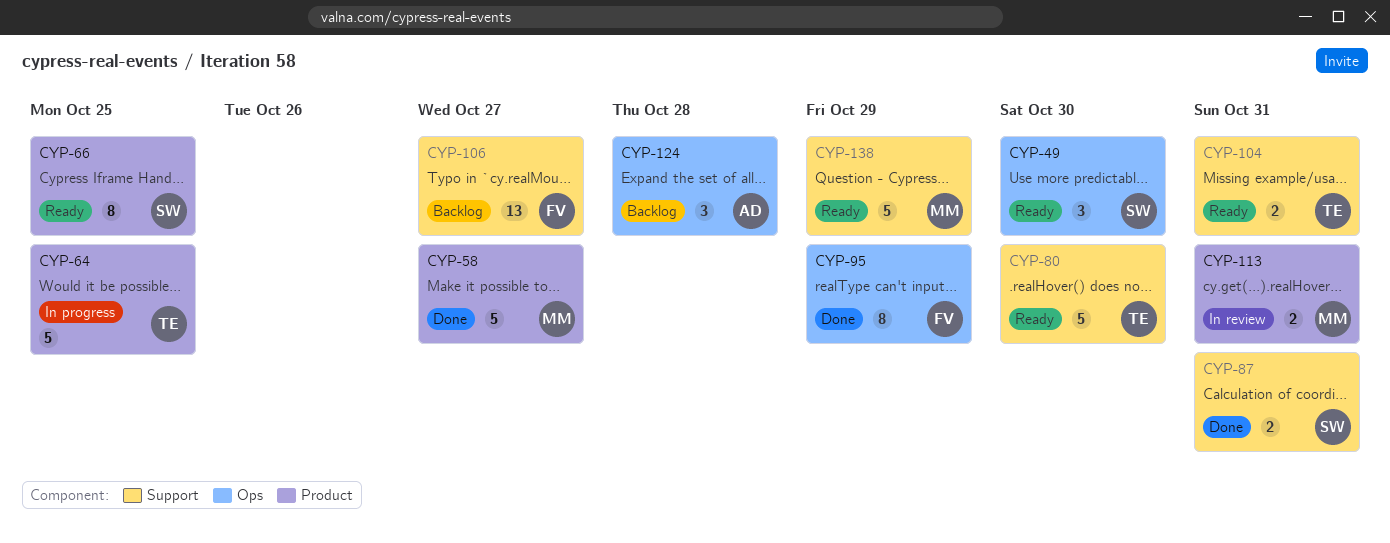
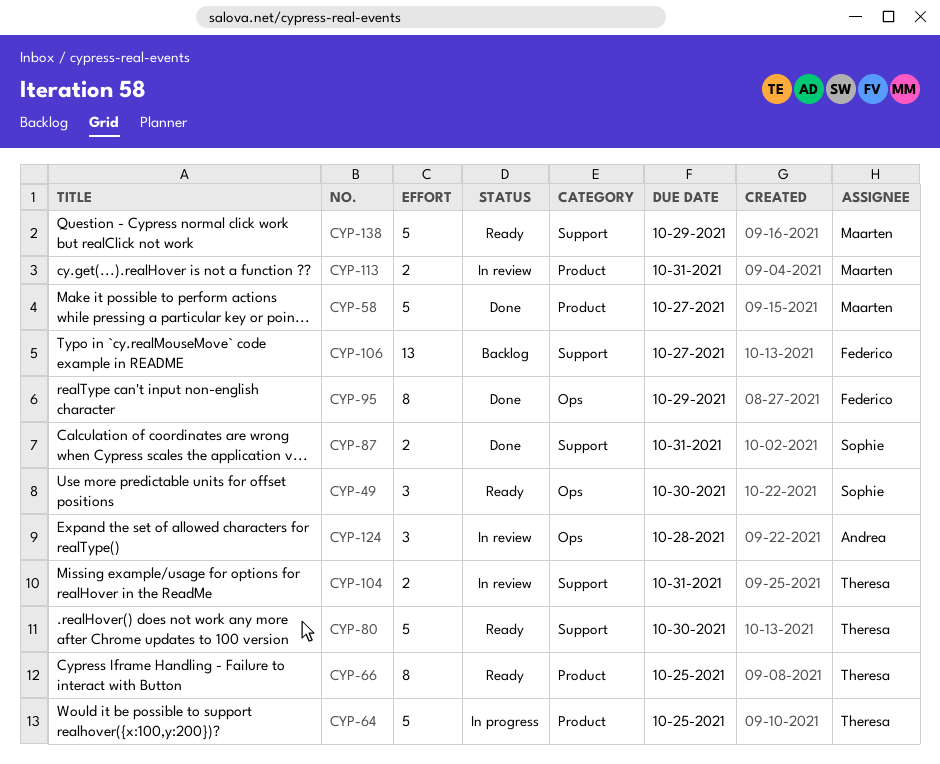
CYP-66, owner: Sophie -> Theresa
CYP-104, status: Ready -> In review
CYP-124, status: Backlog -> In review

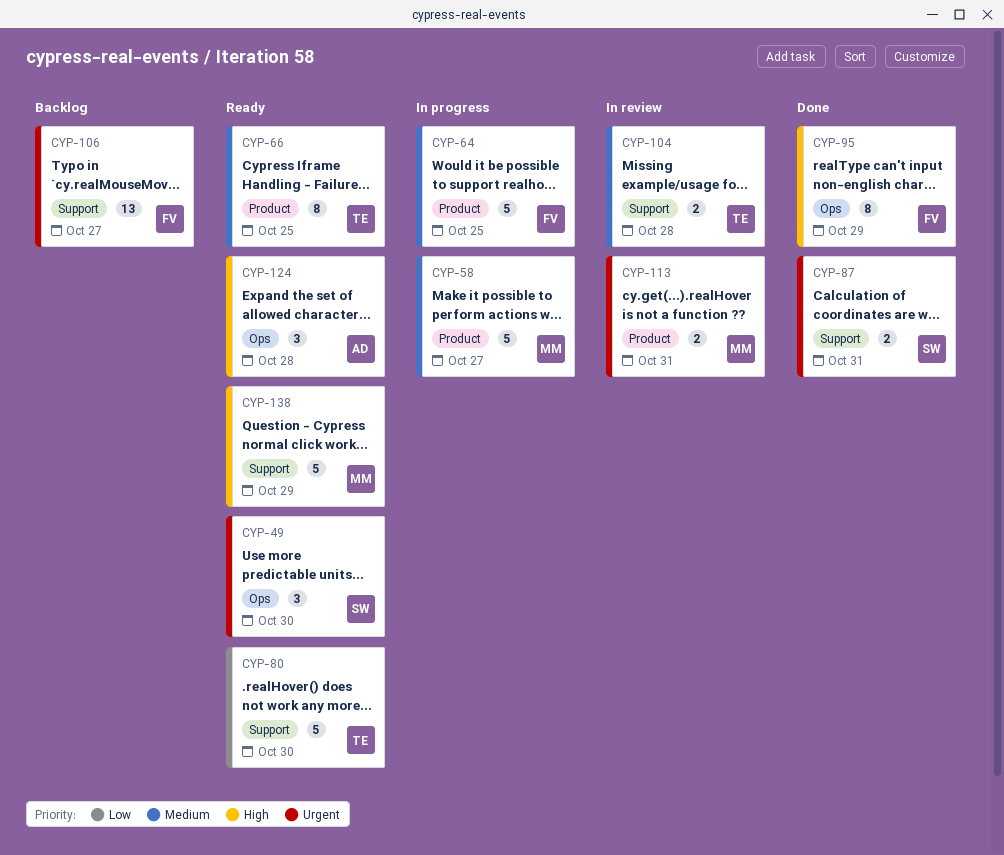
CYP-58, status: Done -> In progress
CYP-64, owner: Theresa -> Federico
CYP-104, due: Oct 31 -> Oct 28
CYP-124, status: In review -> Ready

